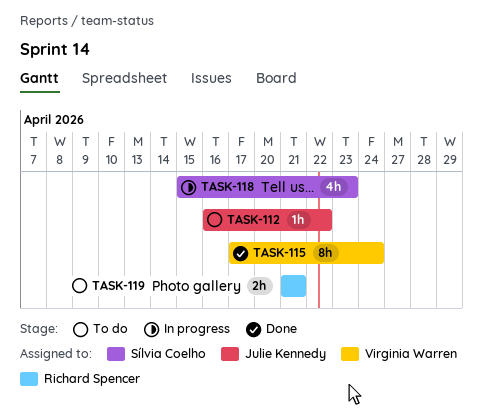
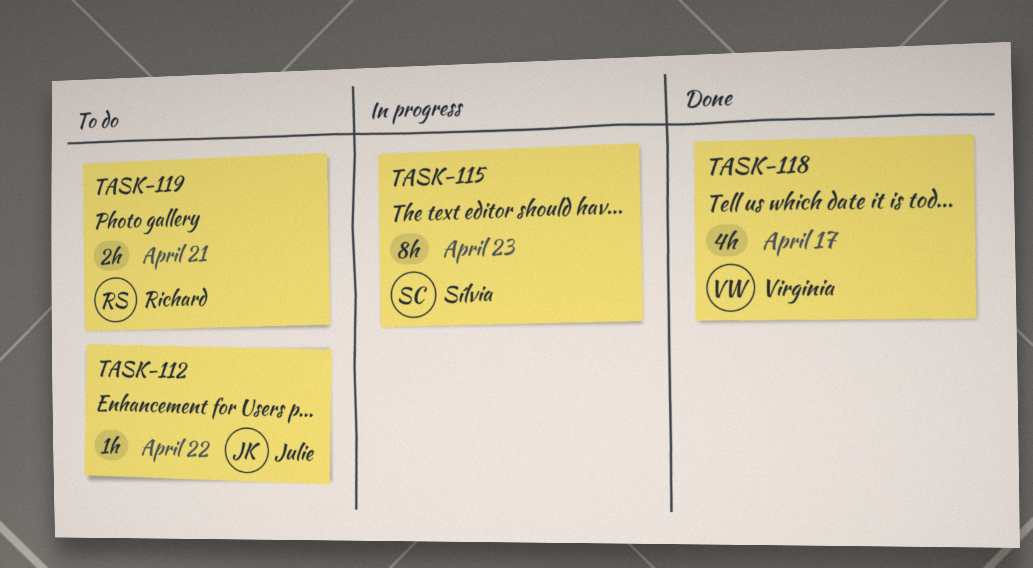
TASK-115, status: Done -> In progress
TASK-115, owner: Virginia Warren -> Sílvia Coelho
TASK-115, due: Apr 24 -> Apr 23
TASK-118, status: In progress -> Done
TASK-118, owner: Sílvia Coelho -> Virginia Warren
TASK-118, due: Apr 23 -> Apr 17

